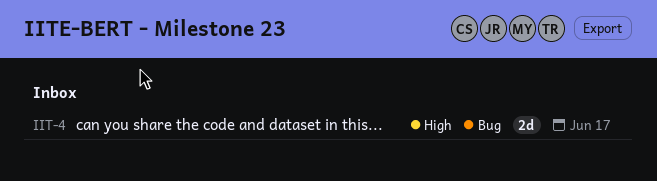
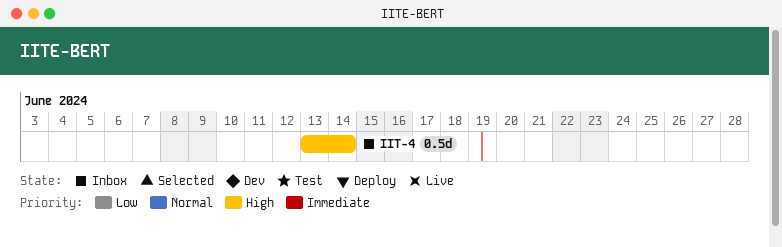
IIT-4, estimate: 2d -> 0.5d
IIT-4, due: Jun 17 -> Jun 14

